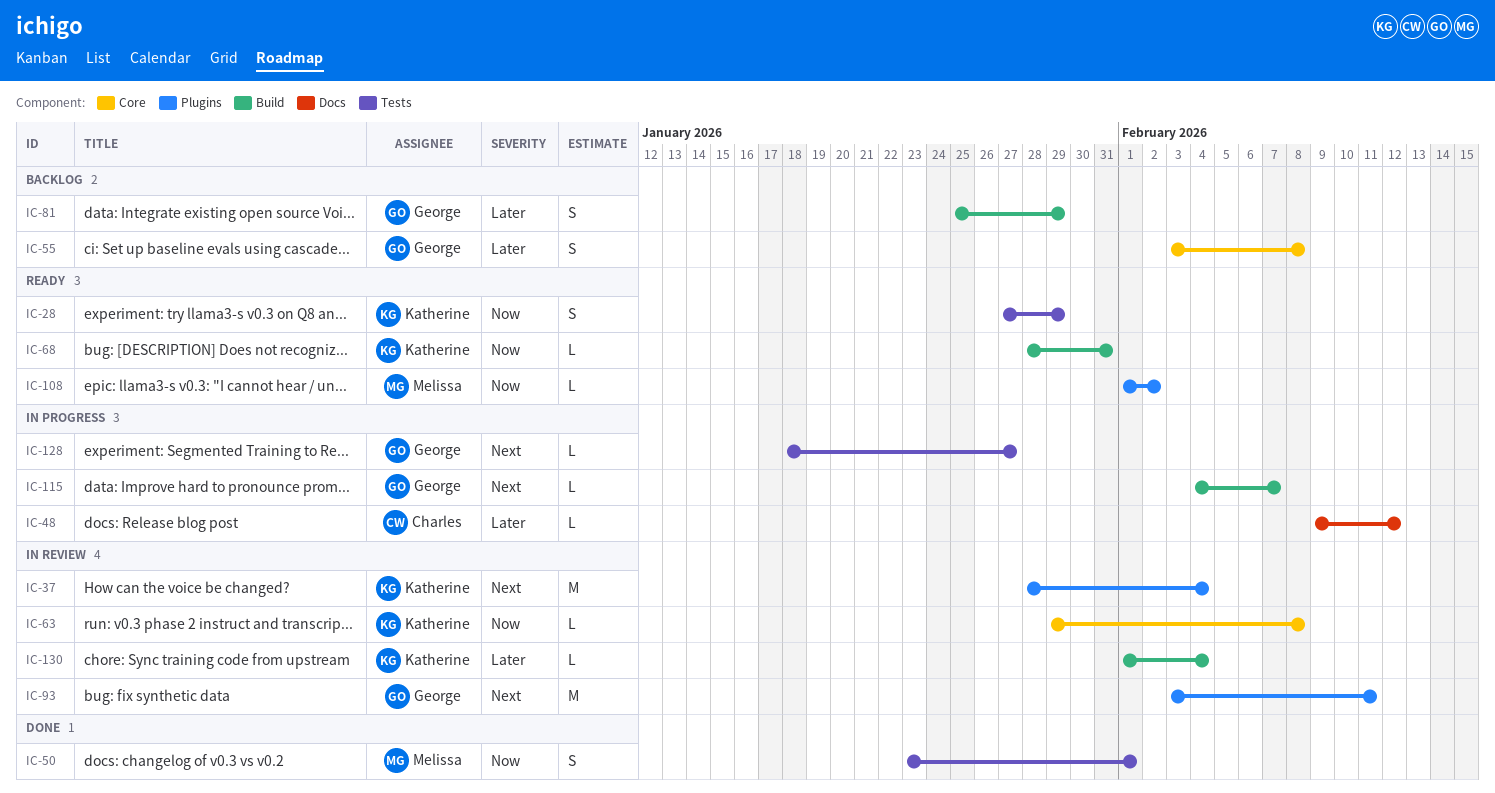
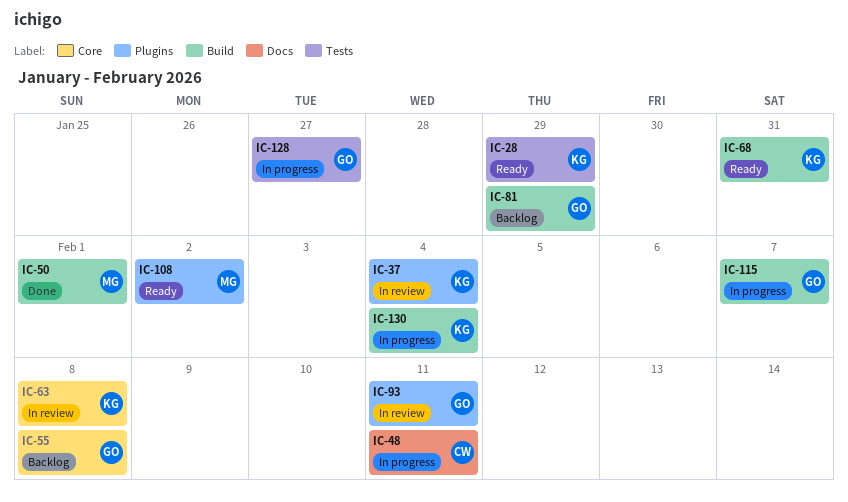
IC-48, due: Feb 12 -> Feb 11
IC-50, label: Tests -> Build
IC-130, status: In review -> In progress

